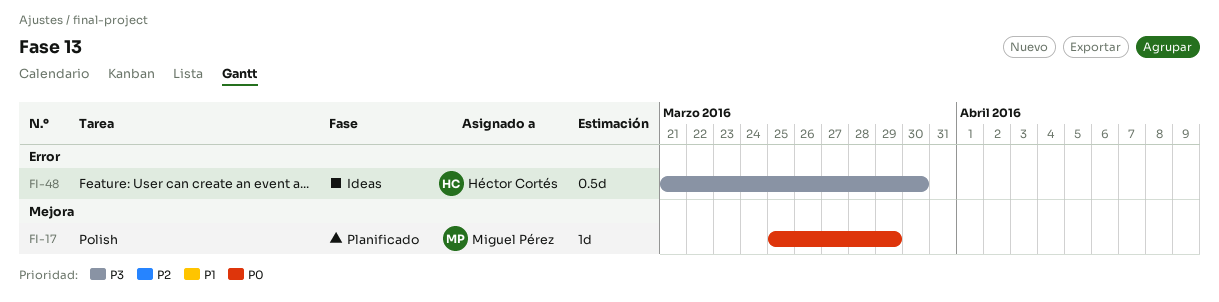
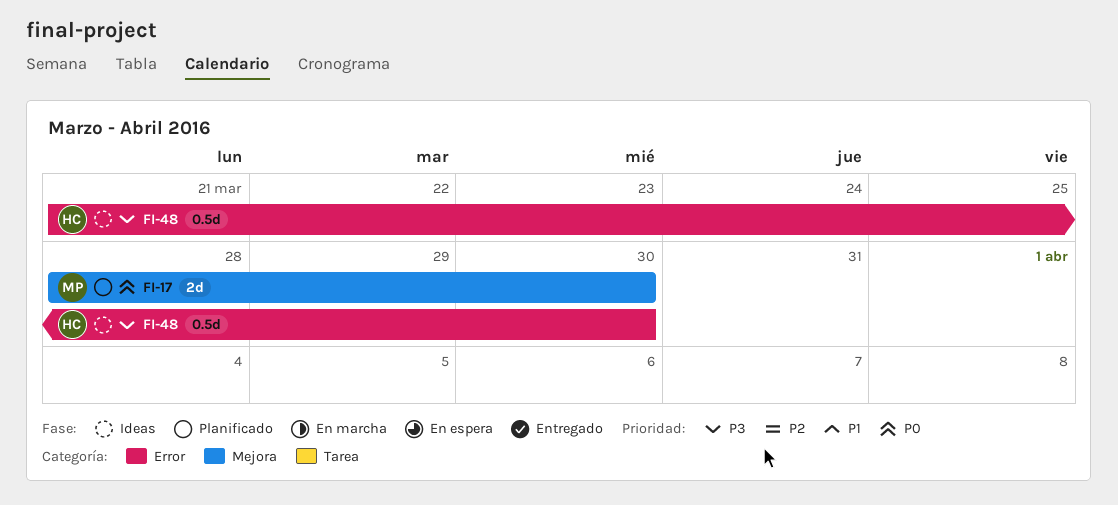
FI-17, estimate: 1d -> 2d
FI-17, start: Mar 25 -> Mar 28
FI-17, due: Mar 29 -> Mar 30

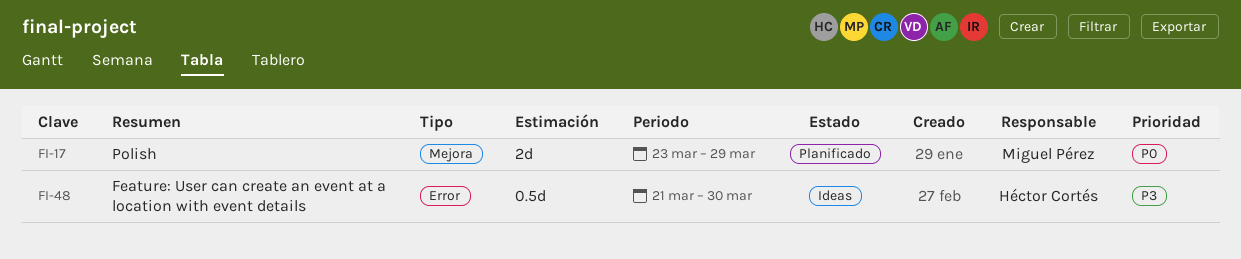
FI-17, start: Mar 28 -> Mar 23
FI-17, due: Mar 30 -> Mar 29

